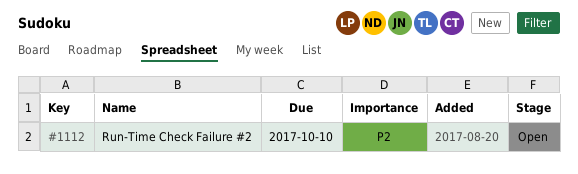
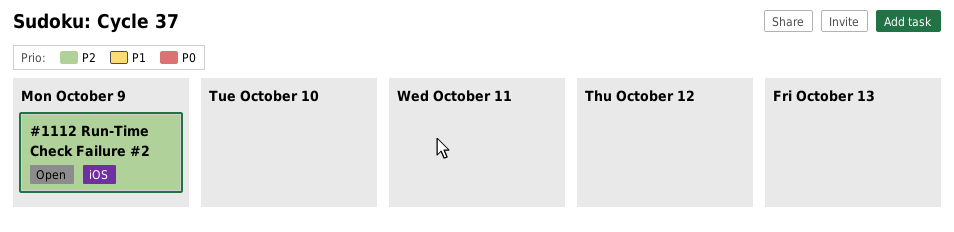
#1112, due: Oct 10 -> Oct 9

